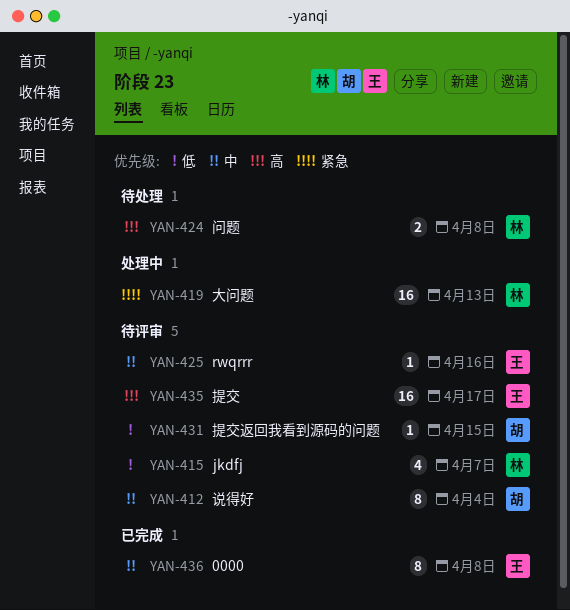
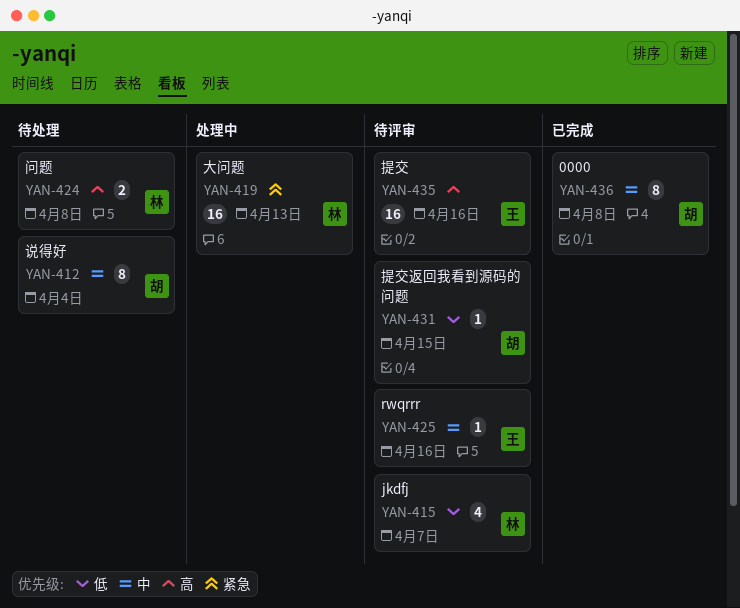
YAN-412, status: 待评审 -> 待处理
YAN-435, due: Apr 17 -> Apr 16
YAN-436, owner: 王 -> 胡

